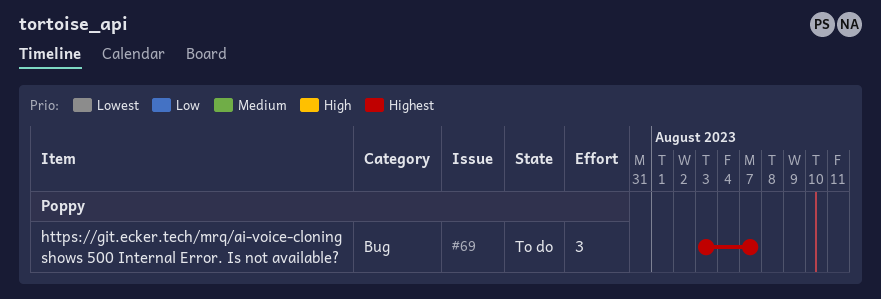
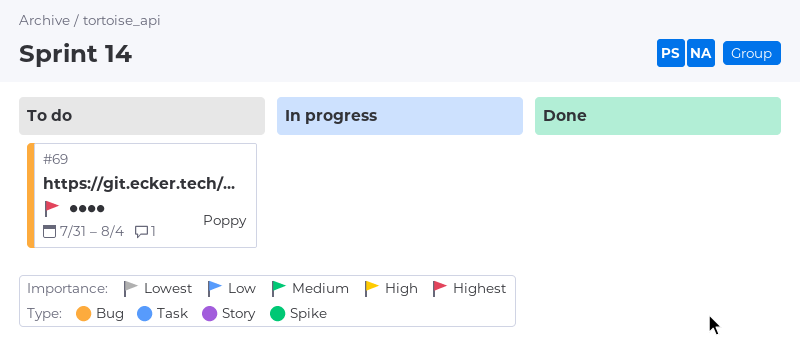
#69, estimate: 3 -> 4
#69, start: Aug 3 -> Jul 31
#69, due: Aug 7 -> Aug 4

